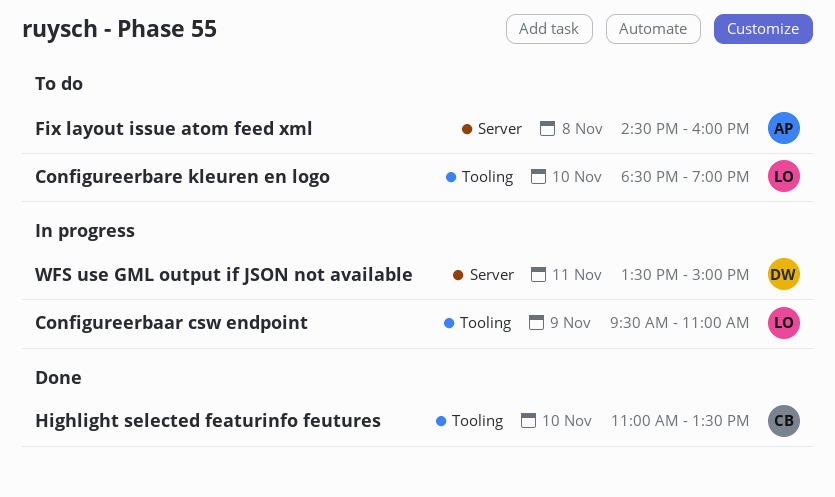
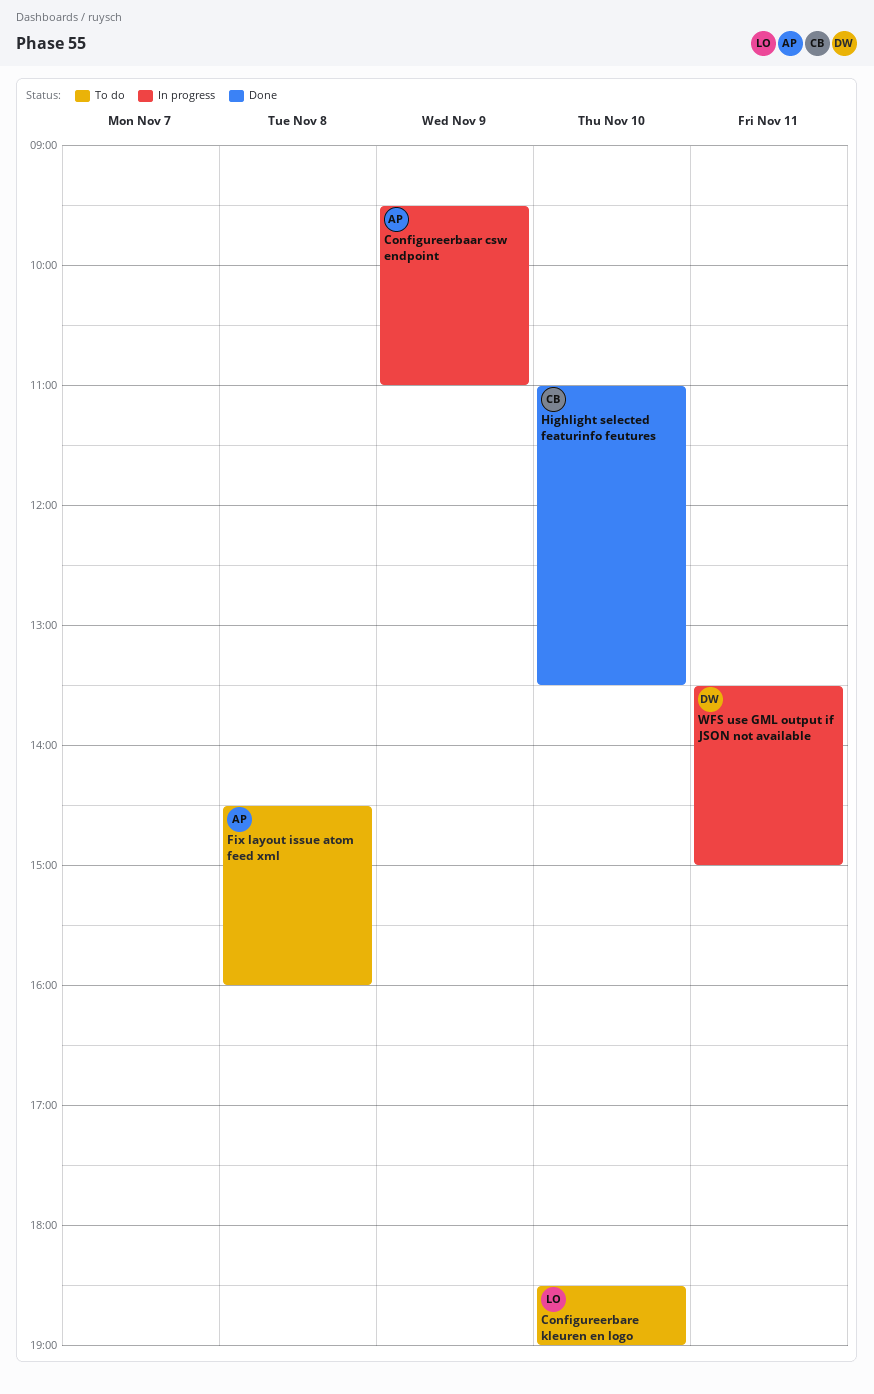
Configureerbaar csw endpoint, owner: LO -> AP

